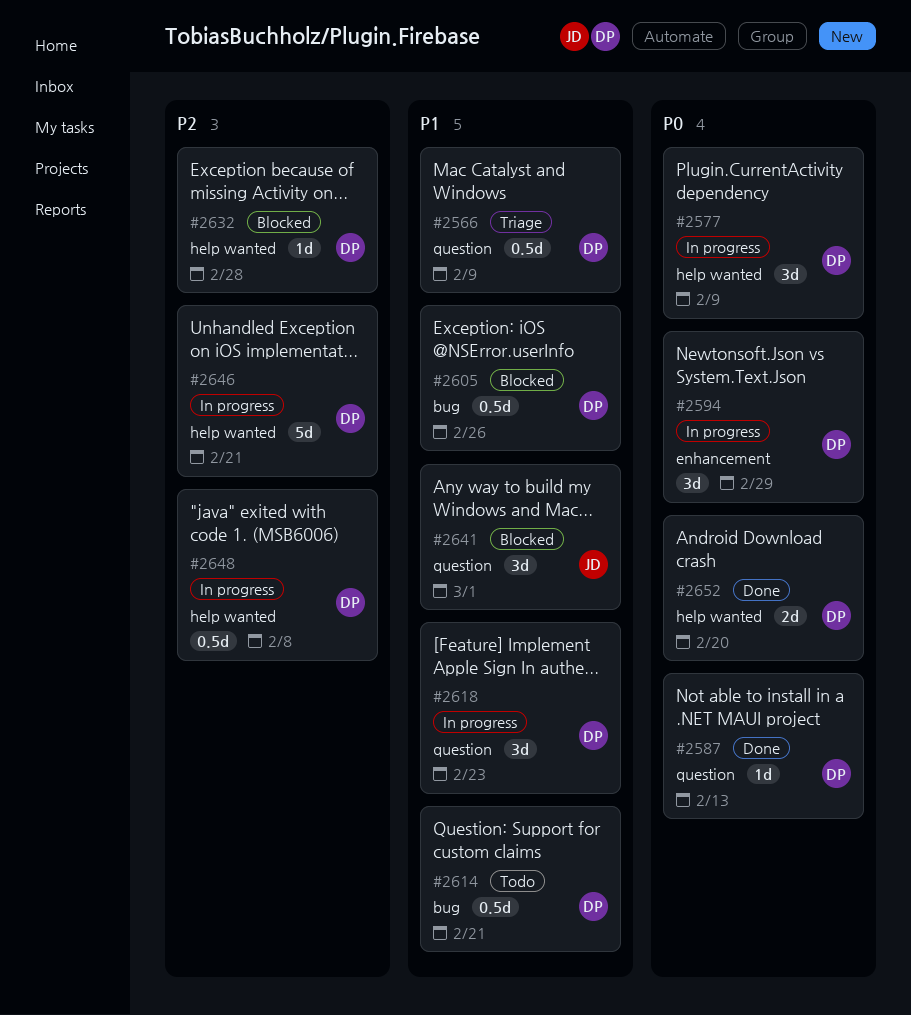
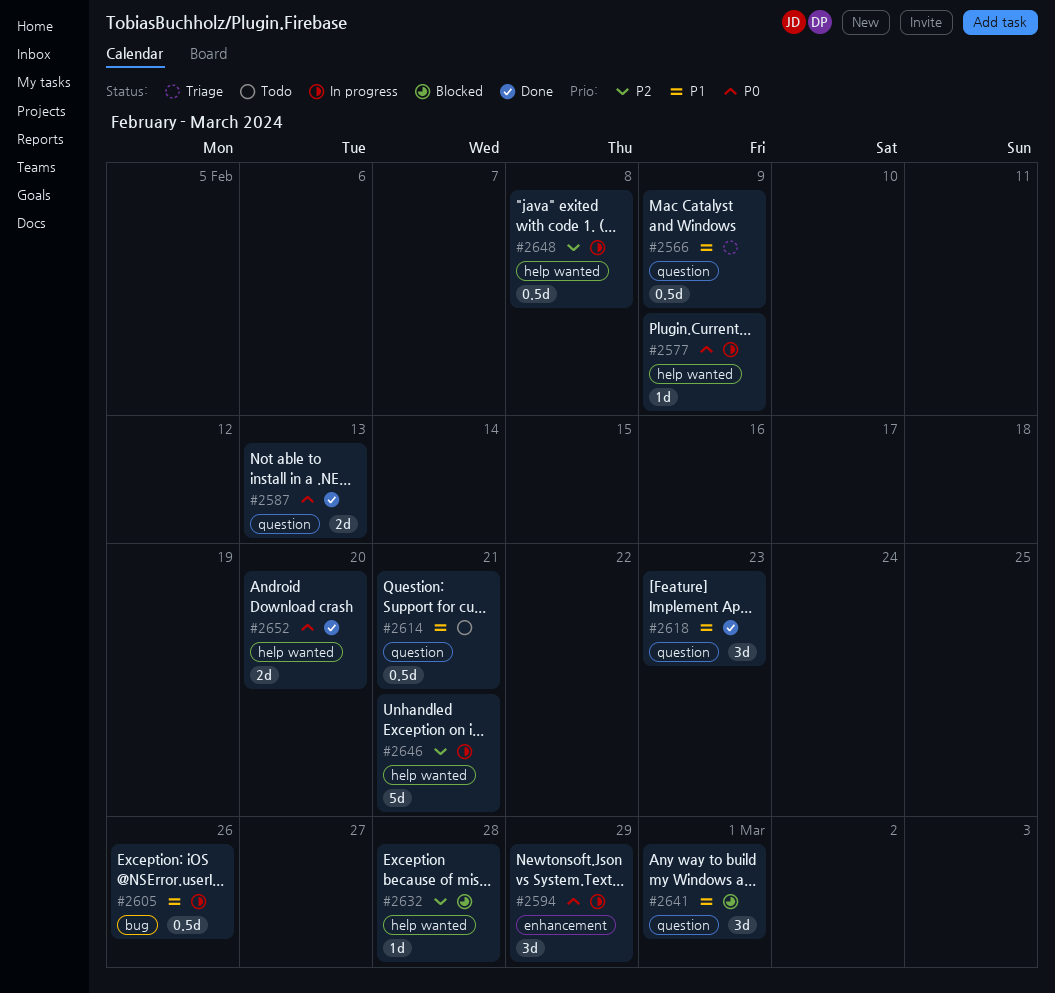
#2577, estimate: 3d -> 1d
#2587, estimate: 1d -> 2d
#2605, status: Blocked -> In progress
#2614, label: bug -> question
#2618, status: In progress -> Done

